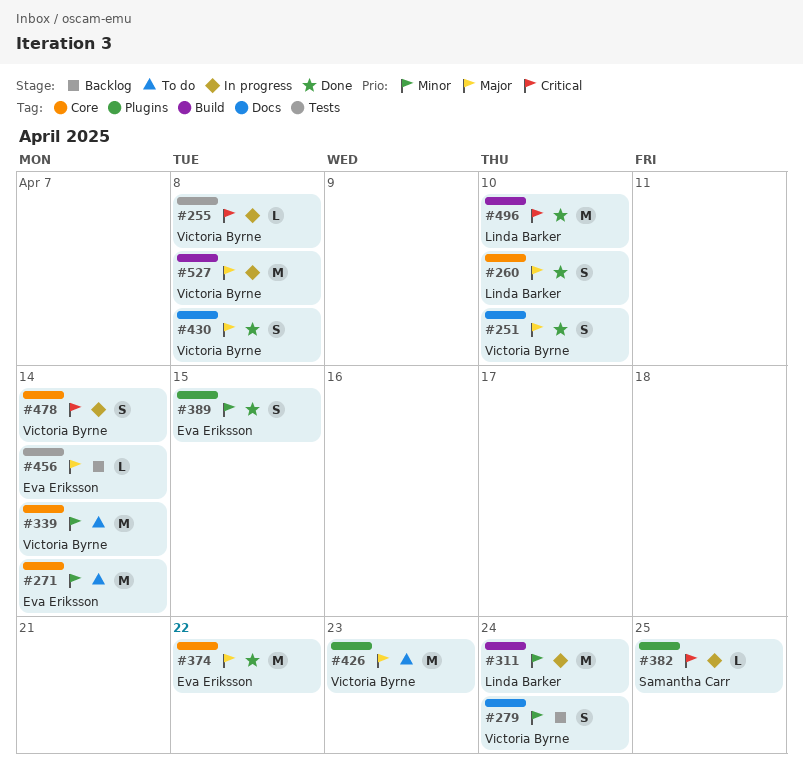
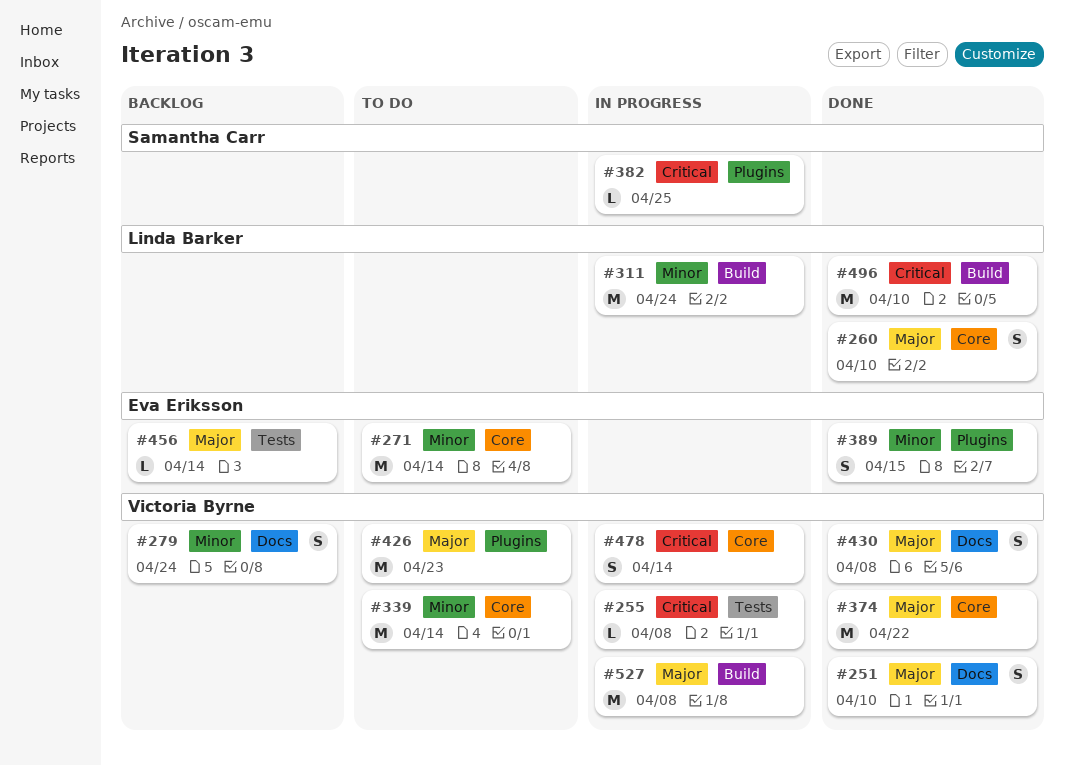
#374, owner: Eva Eriksson -> Victoria Byrne

